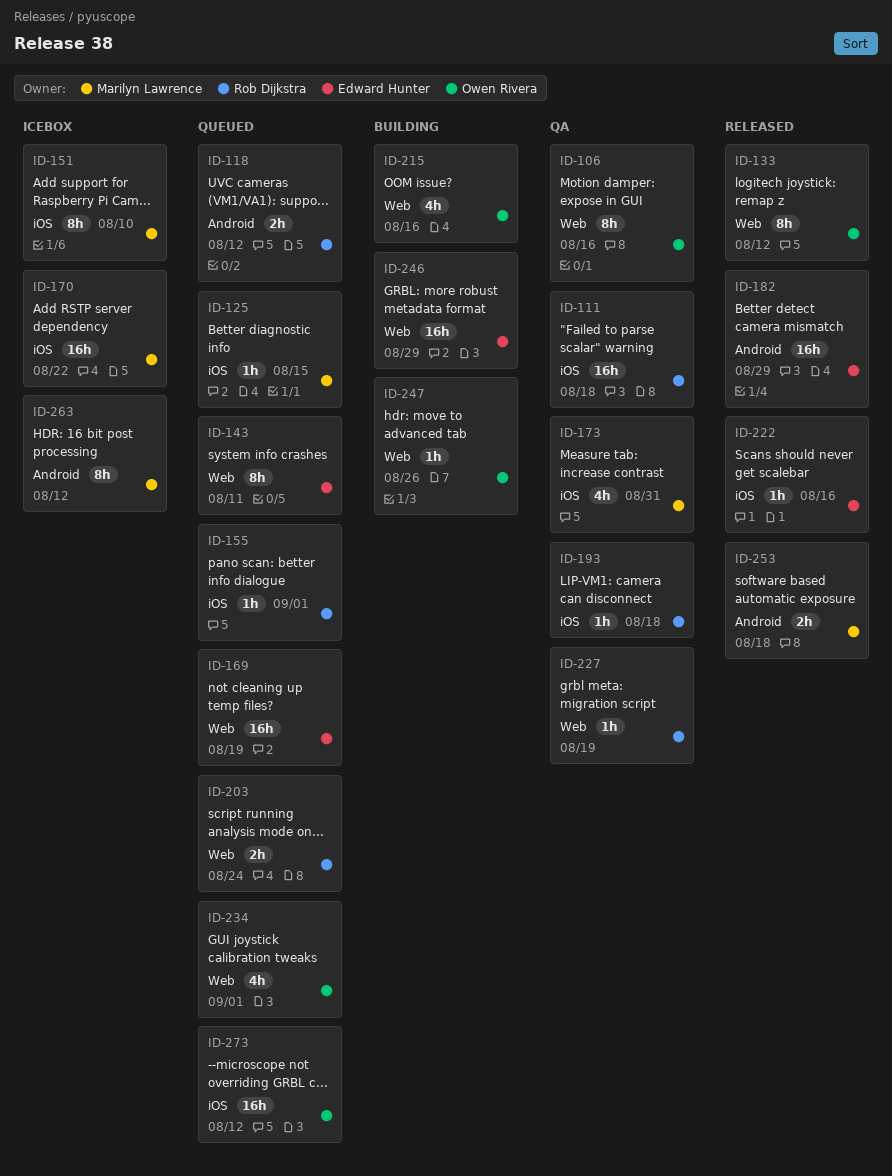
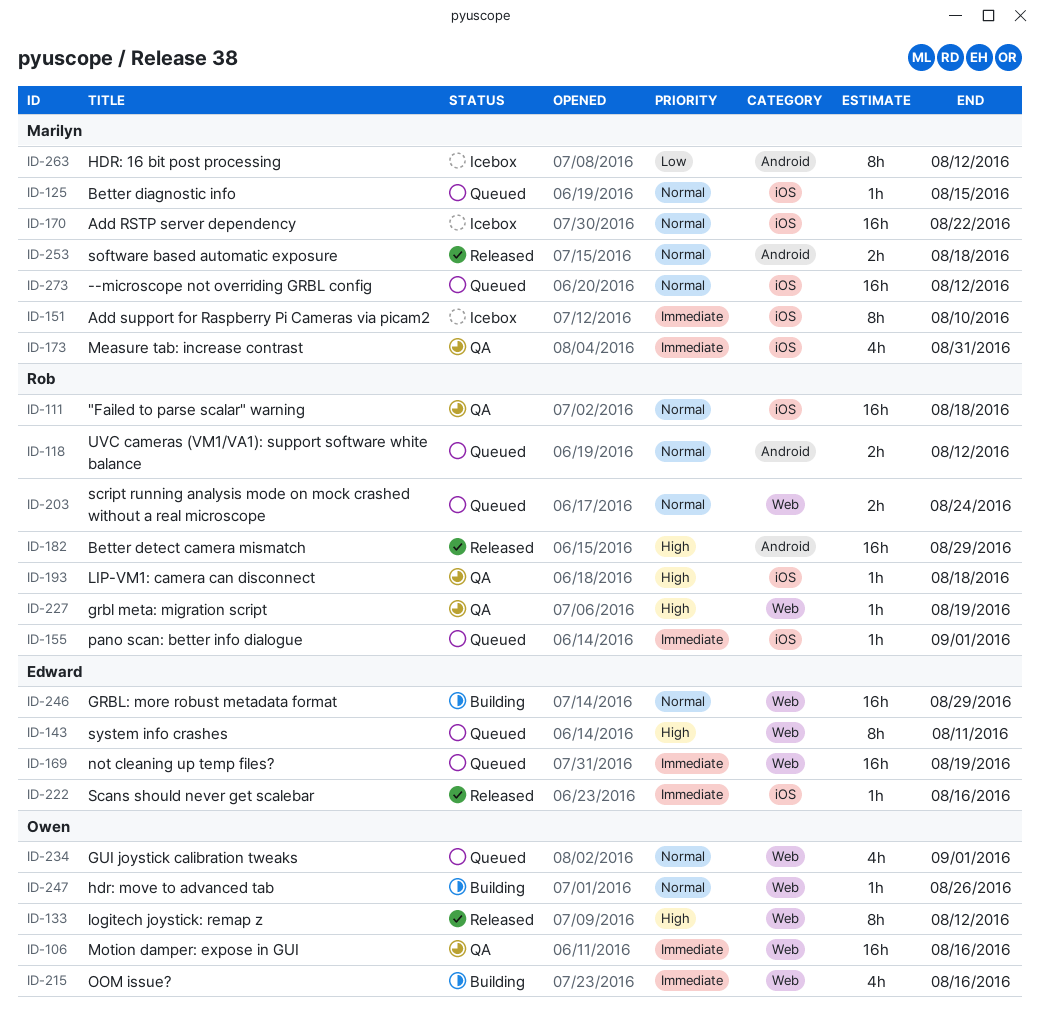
ID-106, estimate: 8h -> 16h
ID-182, owner: Edward Hunter -> Rob Dijkstra
ID-273, owner: Owen Rivera -> Marilyn Lawrence

